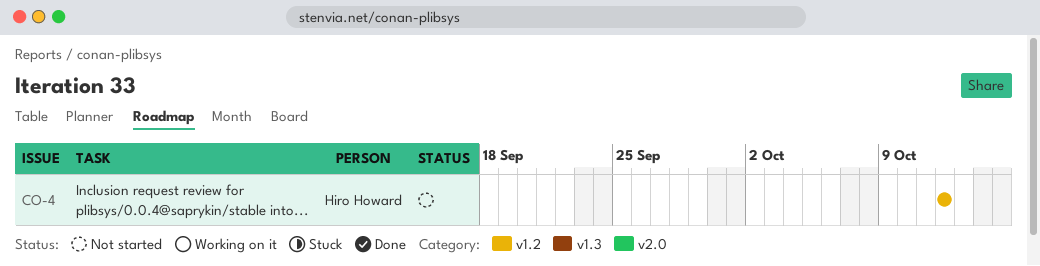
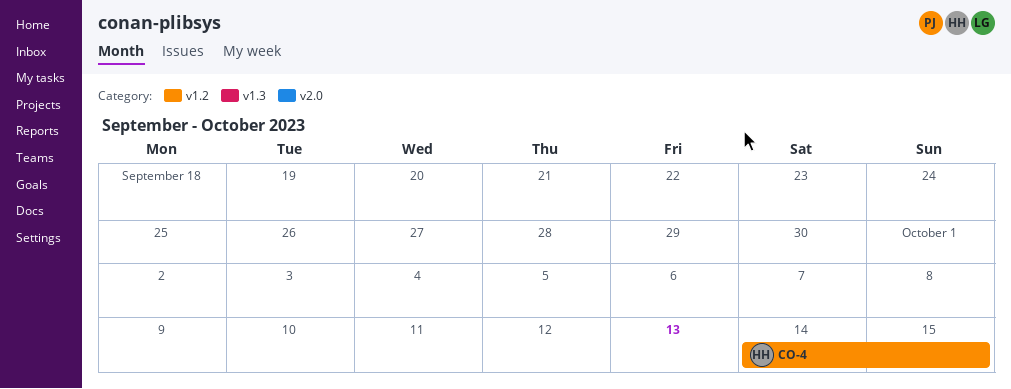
CO-4, start: Oct 12 -> Oct 14
CO-4, due: Oct 12 -> Oct 15

